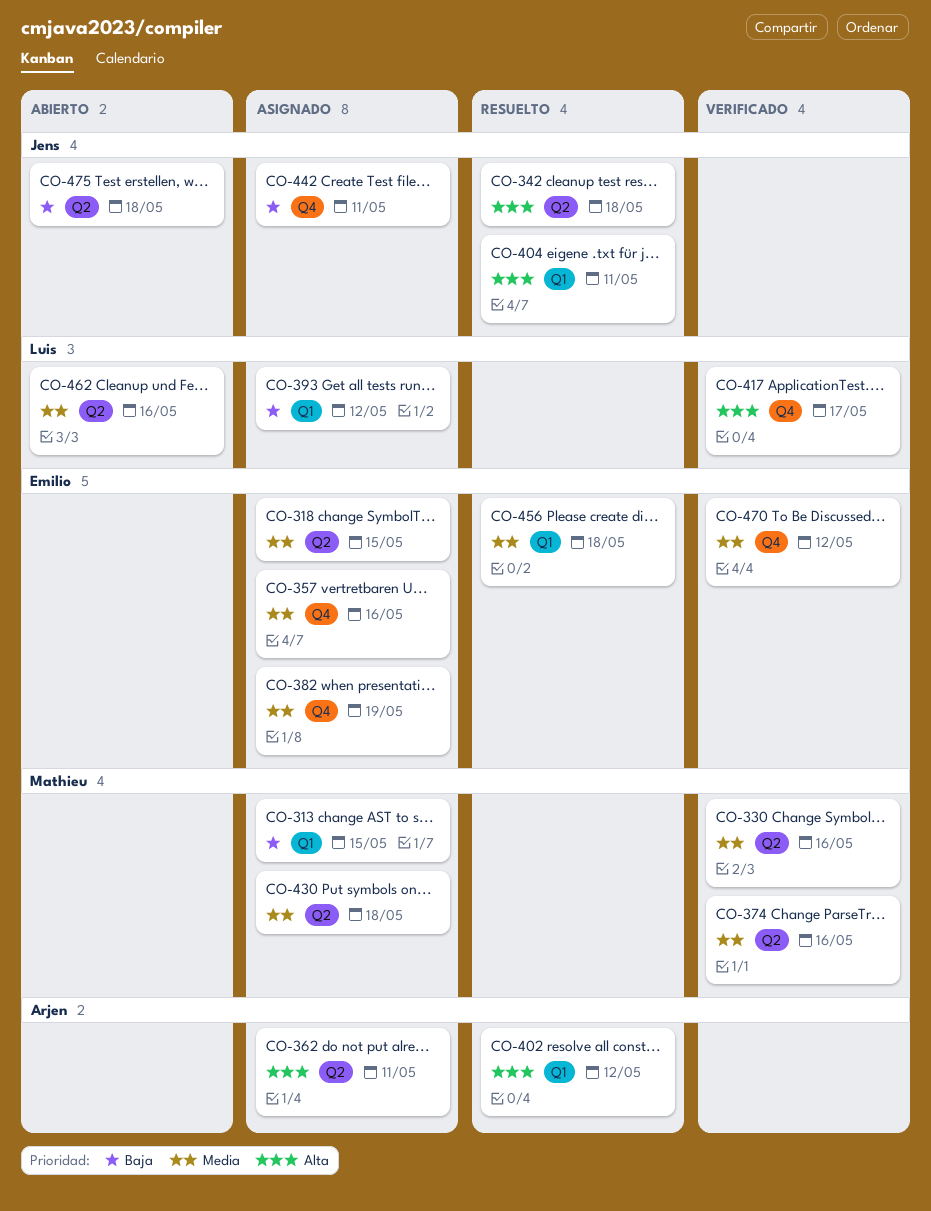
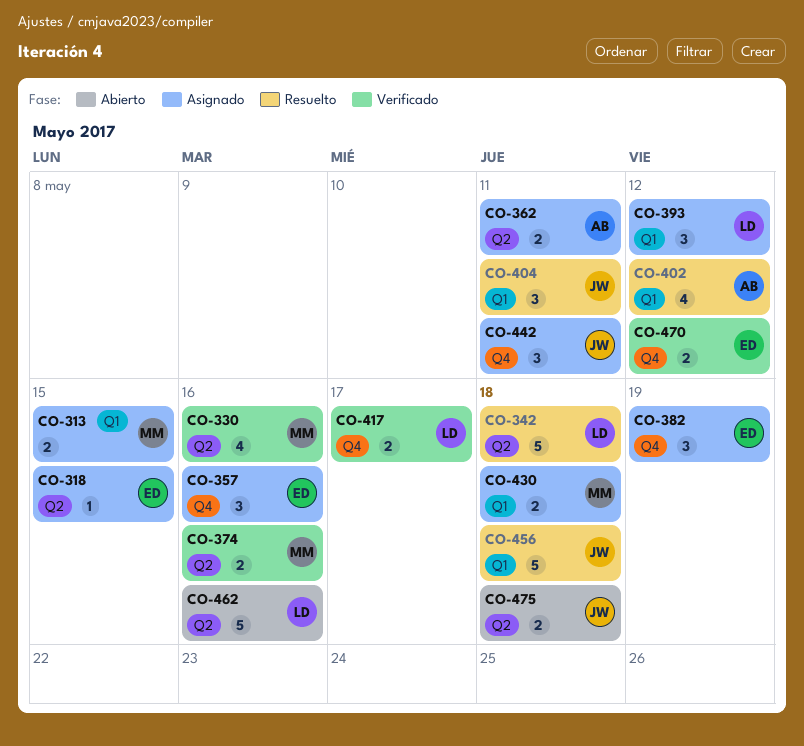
CO-342, owner: Jens -> Luis
CO-430, label: Q2 -> Q1
CO-456, owner: Emilio -> Jens

